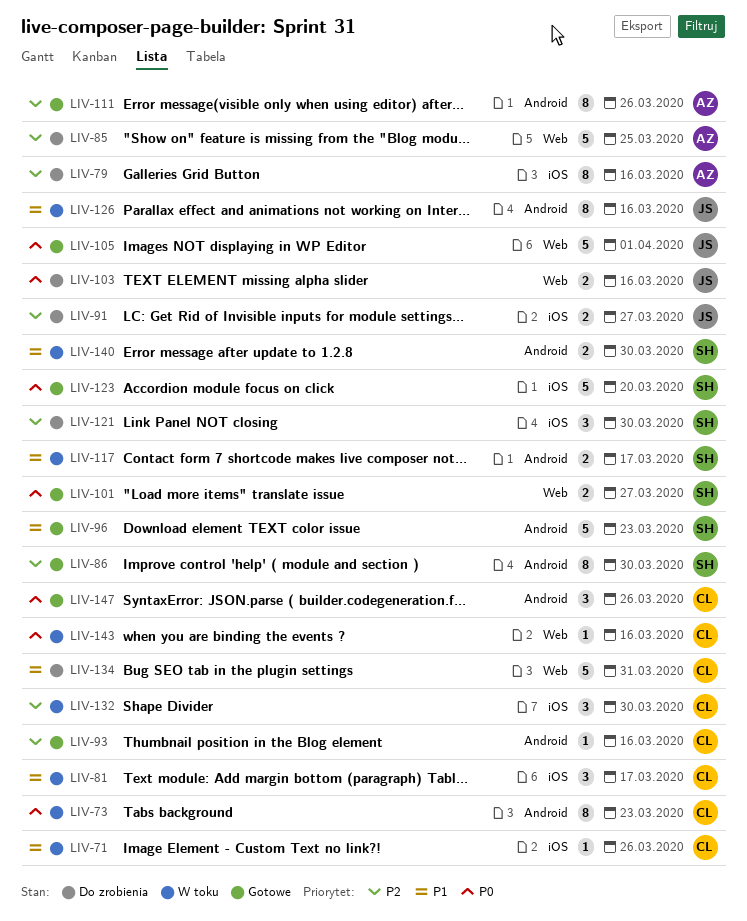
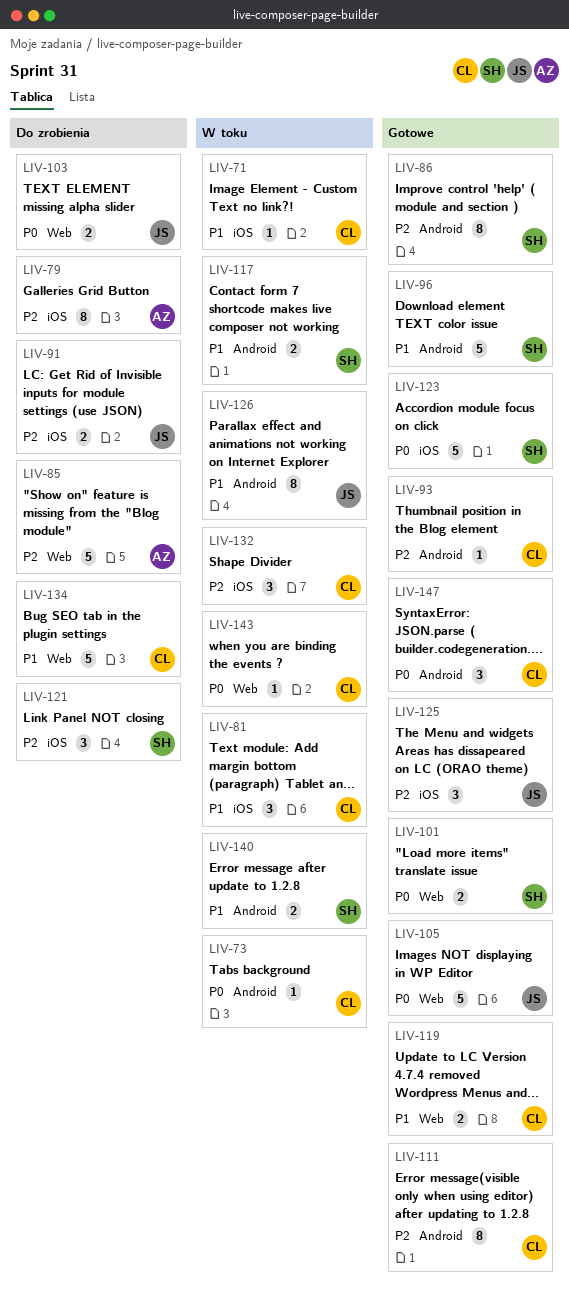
LIV-73, estimate: 8 -> 1
LIV-111, owner: AZ -> CL
LIV-119: none -> present
LIV-125: none -> present

